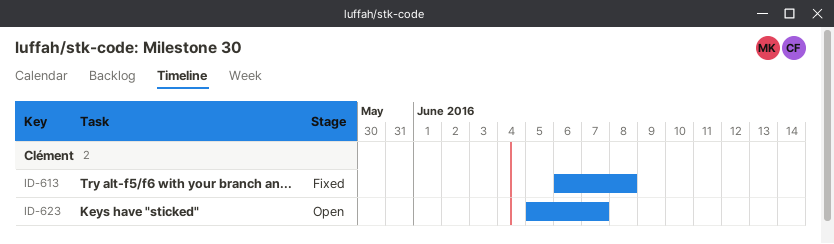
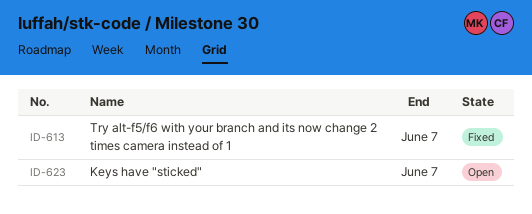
ID-613, due: Jun 8 -> Jun 7

